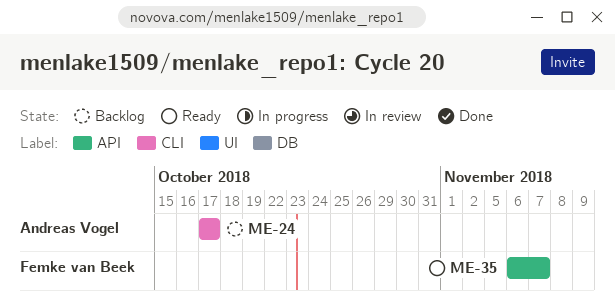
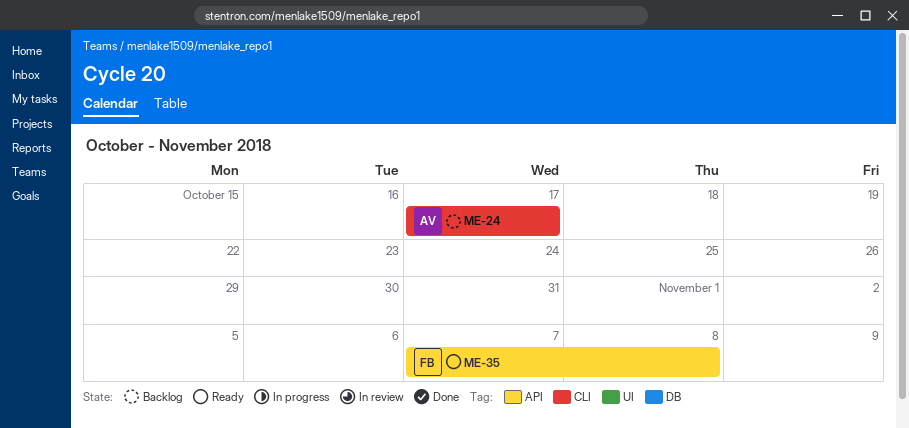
ME-35, start: Nov 6 -> Nov 7
ME-35, due: Nov 7 -> Nov 8

